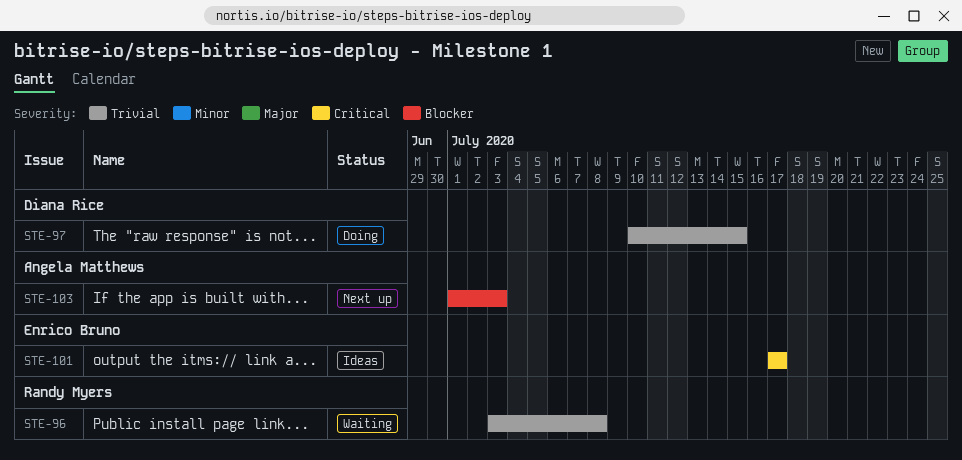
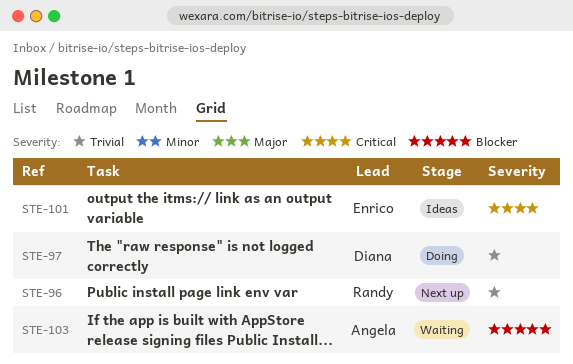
STE-96, status: Waiting -> Next up
STE-103, status: Next up -> Waiting

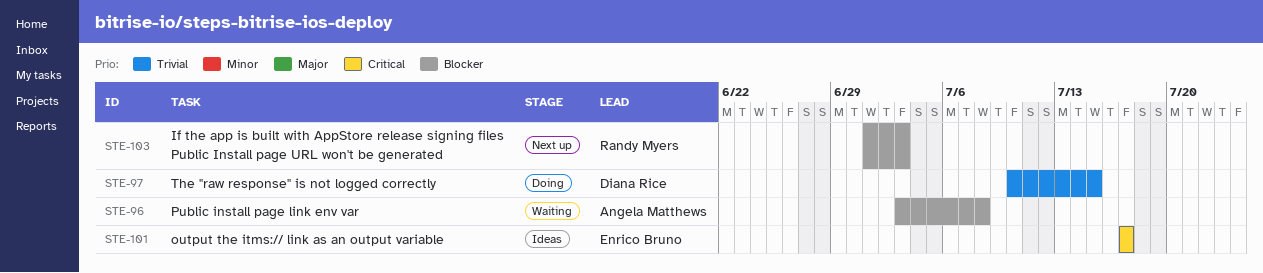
STE-96, status: Next up -> Waiting
STE-96, owner: Randy Myers -> Angela Matthews
STE-96, priority: Trivial -> Blocker
STE-103, status: Waiting -> Next up
STE-103, owner: Angela Matthews -> Randy Myers

